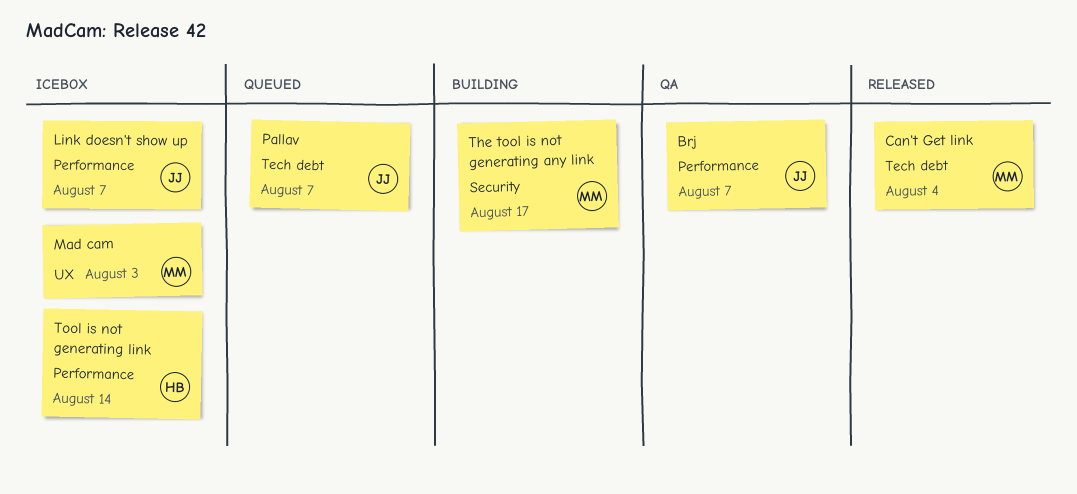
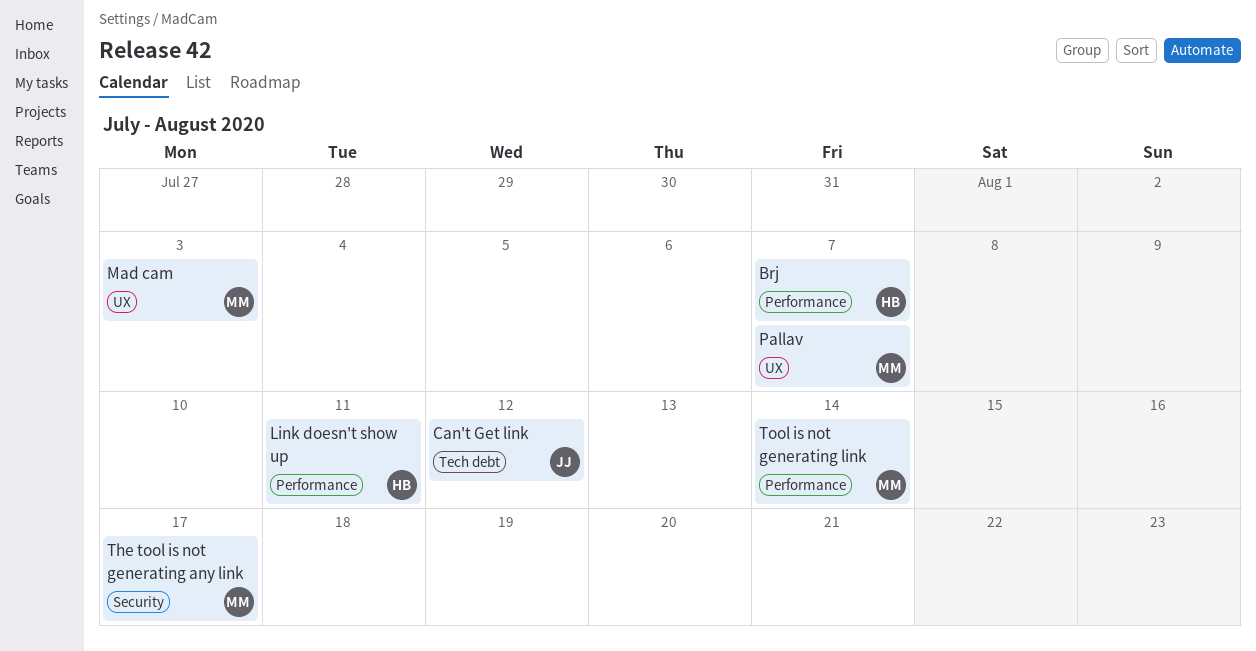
Brj, owner: JJ -> HB
Can't Get link, owner: MM -> JJ
Can't Get link, due: Aug 4 -> Aug 12
Link doesn't show up, owner: JJ -> HB
Link doesn't show up, due: Aug 7 -> Aug 11
Pallav, owner: JJ -> MM
Pallav, label: Tech debt -> UX
Tool is not generating link, owner: HB -> MM

